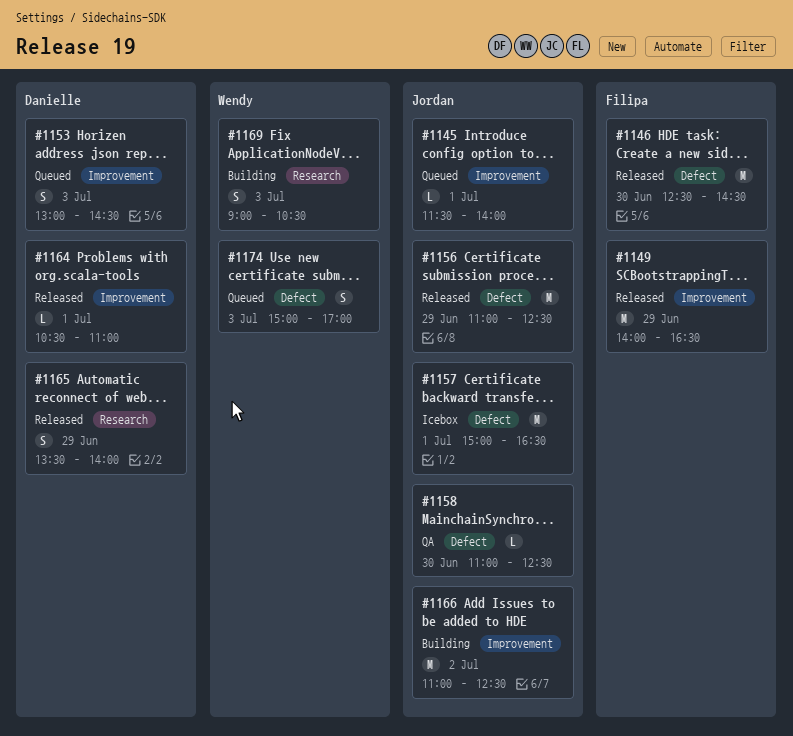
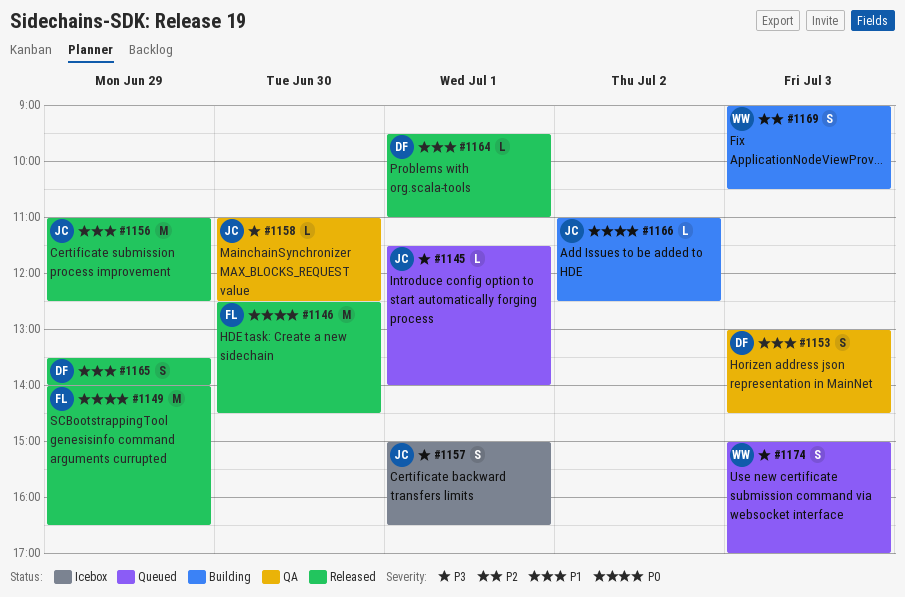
#1153, status: Queued -> QA
#1157, estimate: M -> S
#1164, begins: 10:30 -> 09:30
#1166, estimate: M -> L

